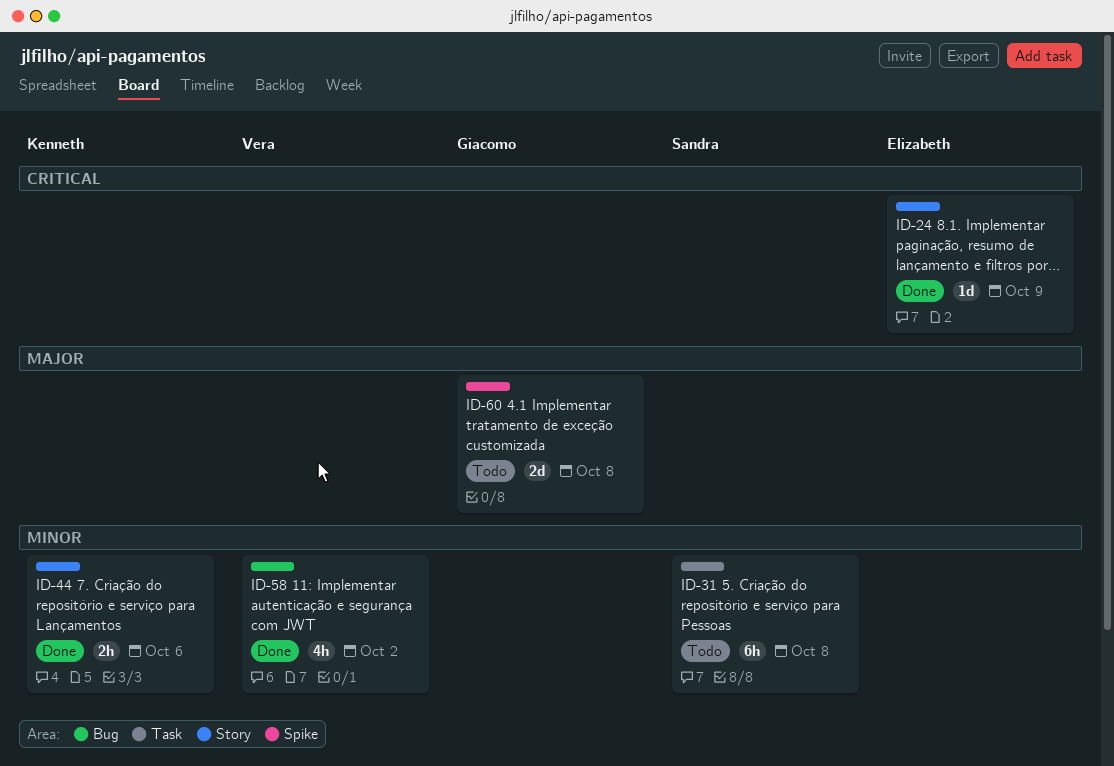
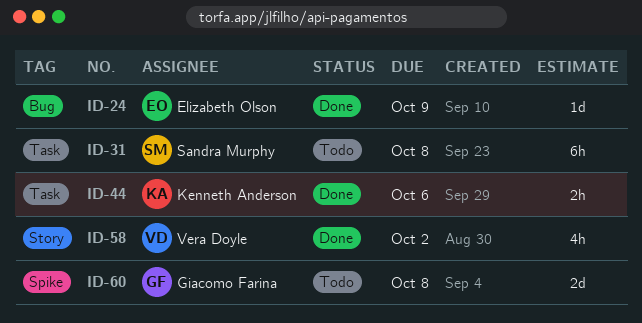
ID-24, label: Story -> Bug
ID-44, label: Story -> Task
ID-58, label: Bug -> Story

